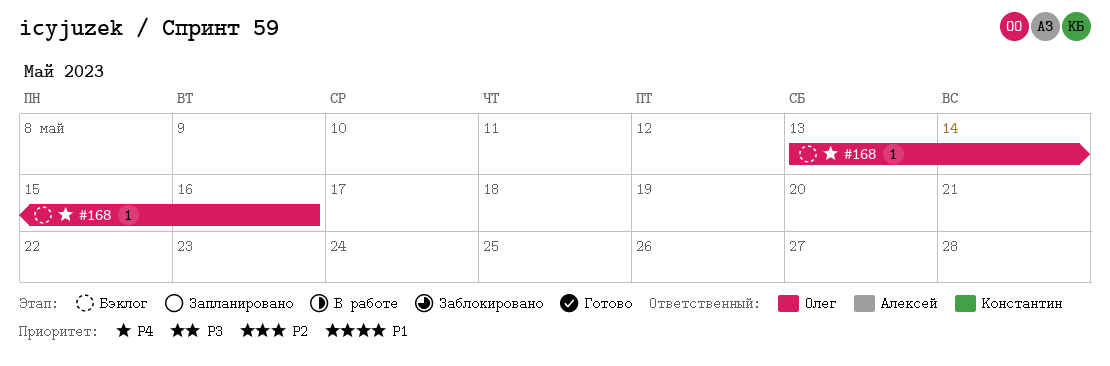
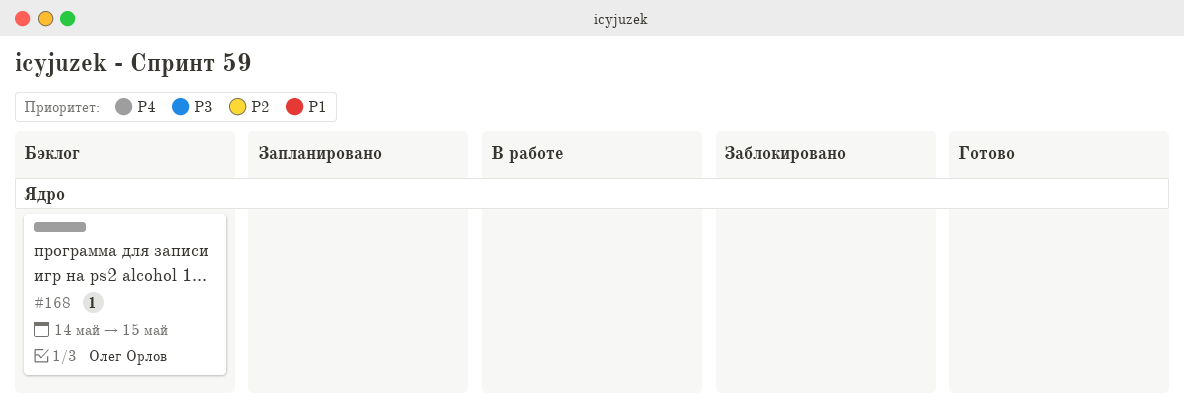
#168, start: May 13 -> May 14
#168, due: May 16 -> May 15

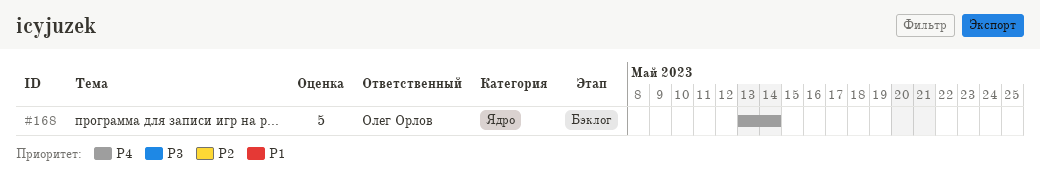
#168, estimate: 1 -> 5
#168, start: May 14 -> May 13
#168, due: May 15 -> May 14

